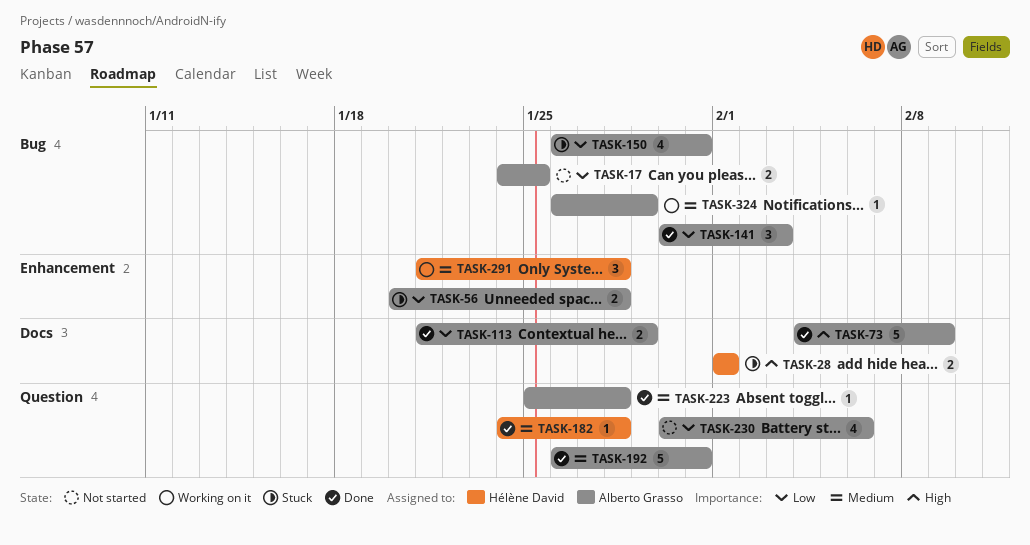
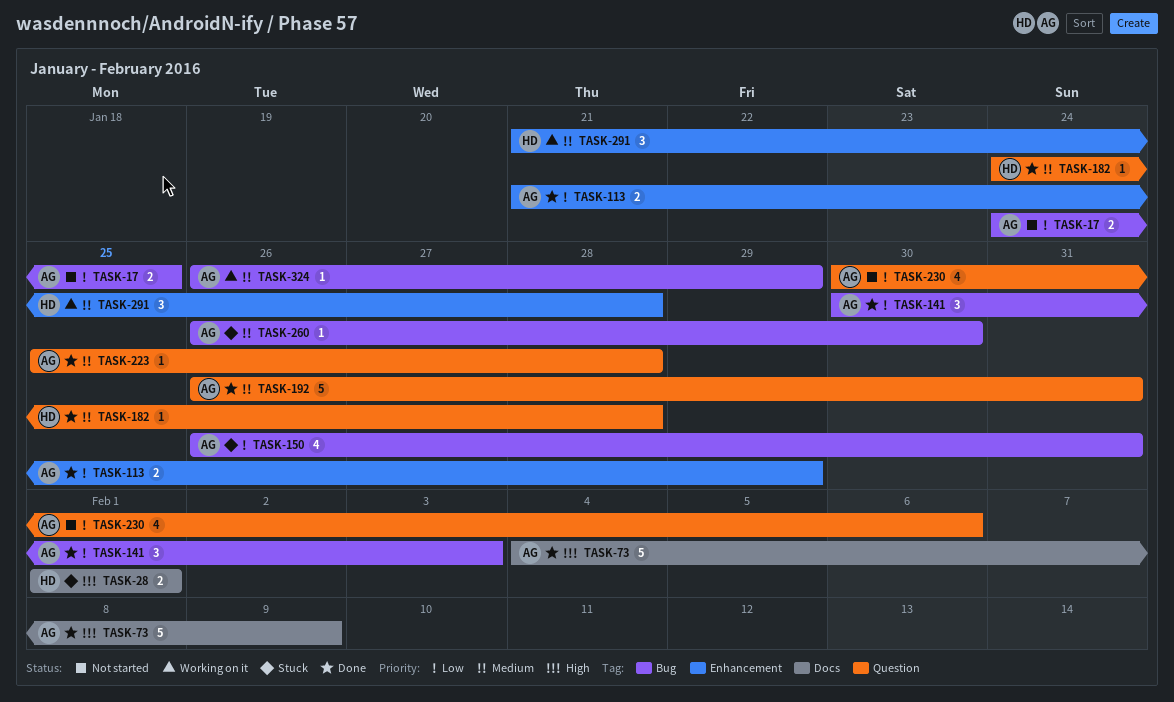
TASK-56: present -> none
TASK-113, label: Docs -> Enhancement
TASK-260: none -> present

